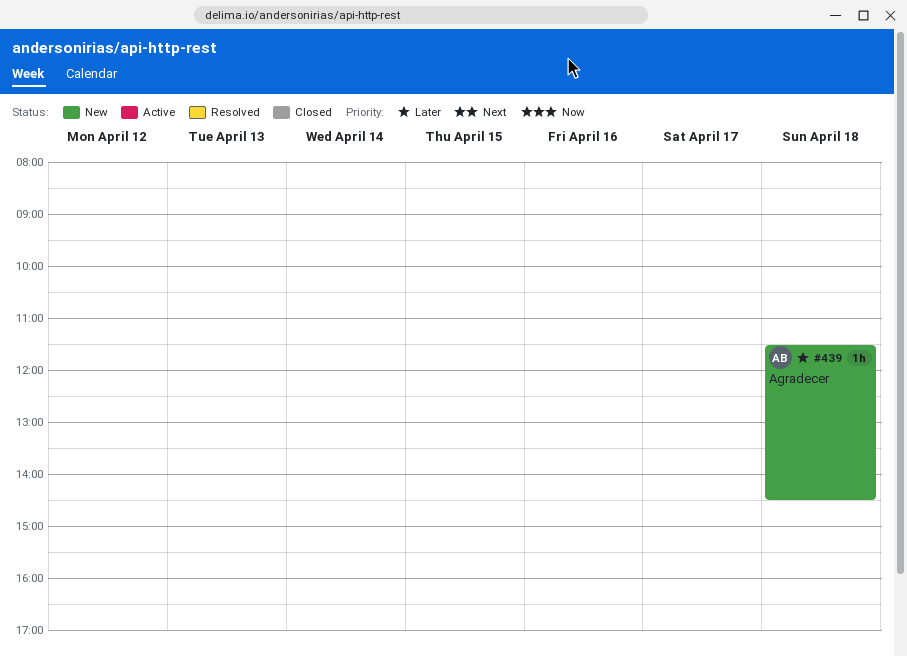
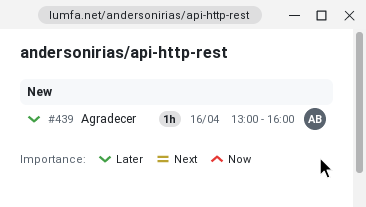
#439, day: Apr 18 -> Apr 16
#439, begins: 11:30 -> 13:00
#439, ends: 14:30 -> 16:00

